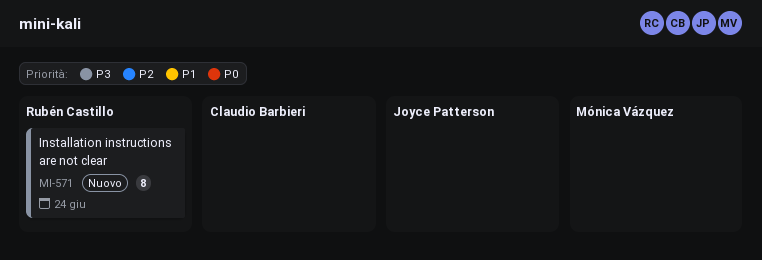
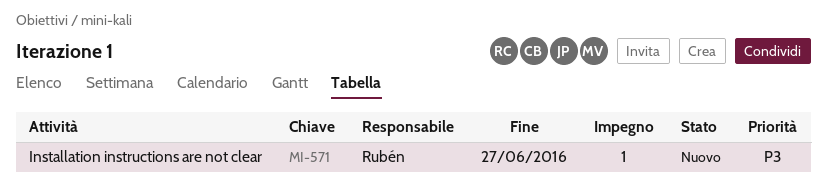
MI-571, estimate: 8 -> 1
MI-571, due: Jun 24 -> Jun 27

